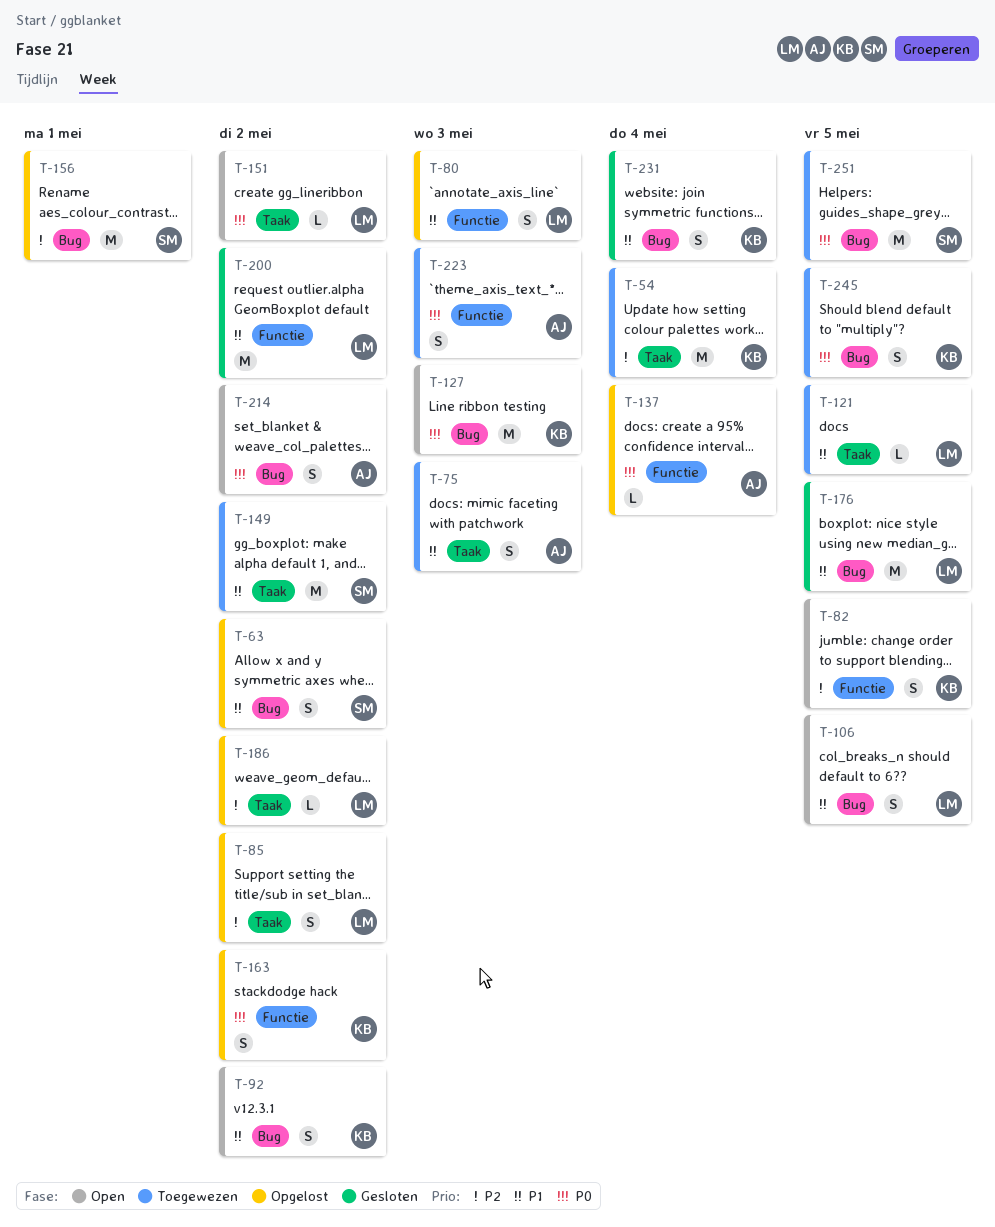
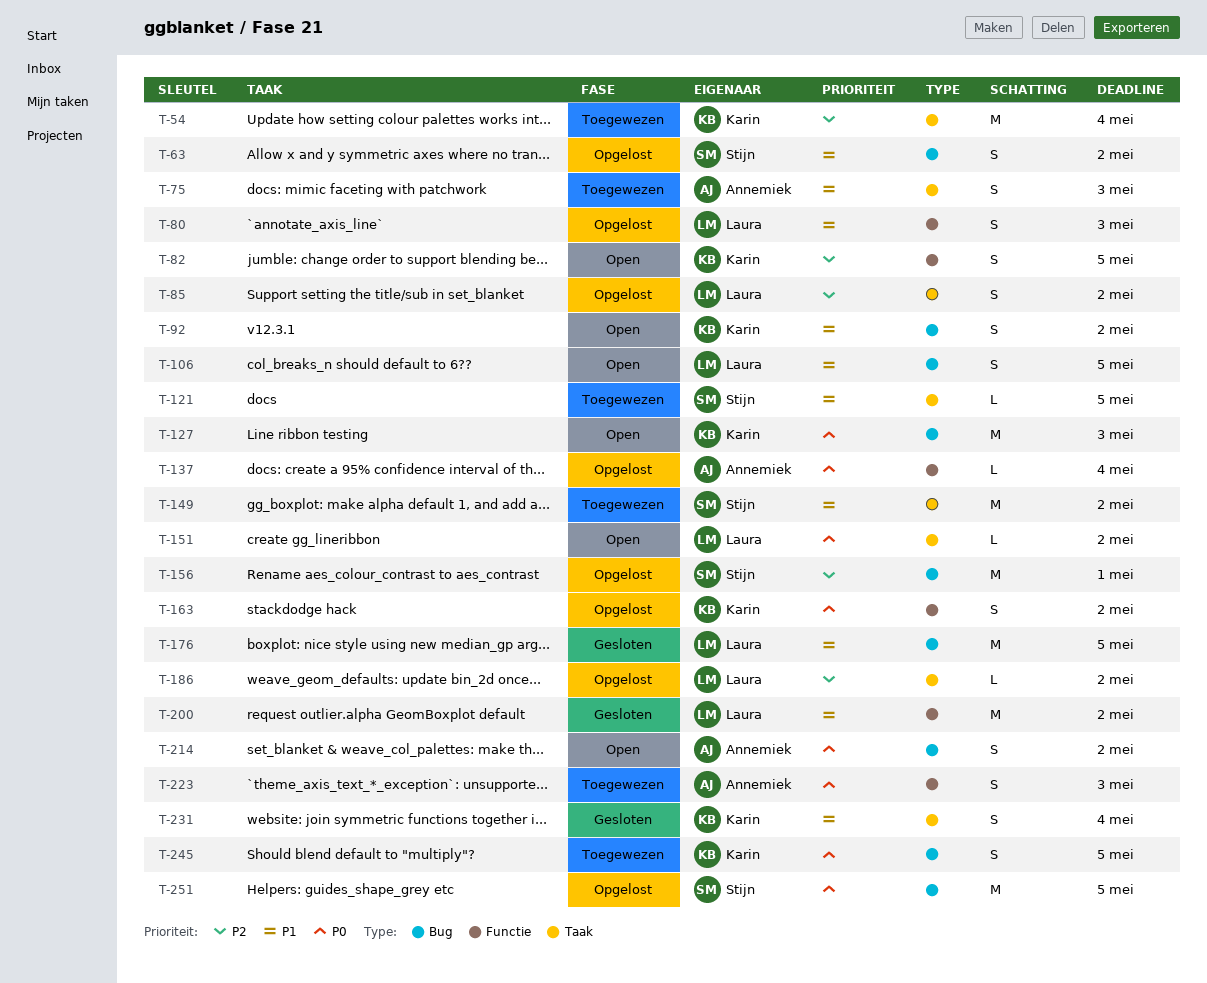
T-121, owner: Laura -> Stijn
T-231, label: Bug -> Taak
T-251, status: Toegewezen -> Opgelost

